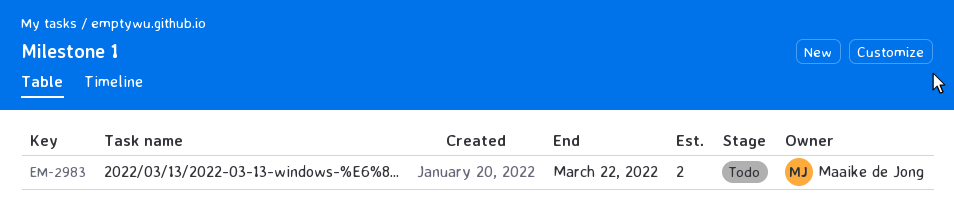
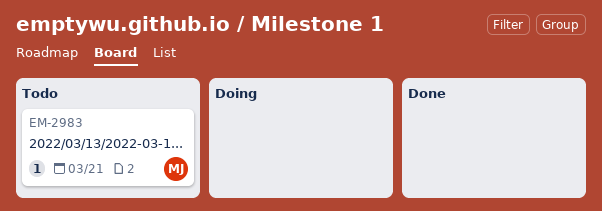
EM-2983, estimate: 2 -> 1
EM-2983, due: Mar 22 -> Mar 21

